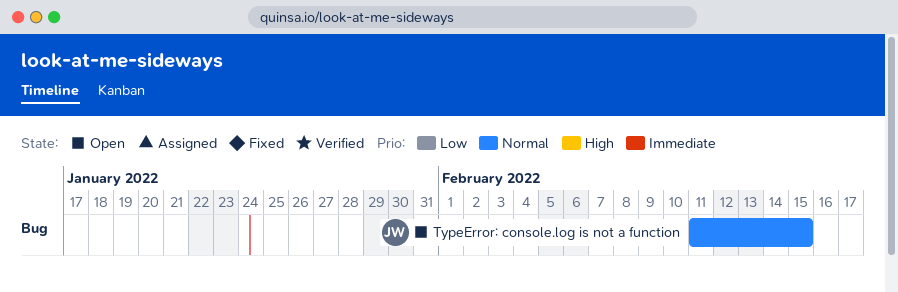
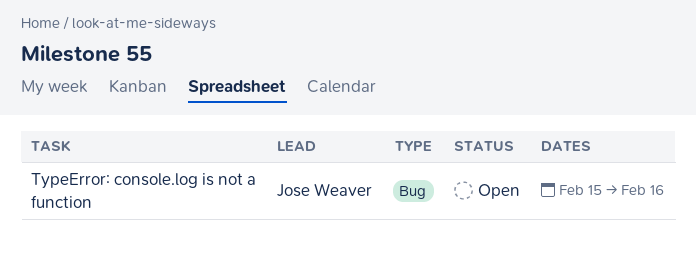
TypeError: console.log is not a function, start: Feb 11 -> Feb 15
TypeError: console.log is not a function, due: Feb 15 -> Feb 16

